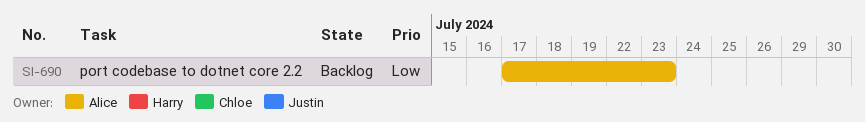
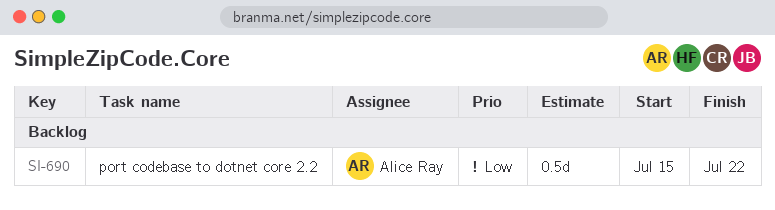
SI-690, start: Jul 17 -> Jul 15
SI-690, due: Jul 23 -> Jul 22

